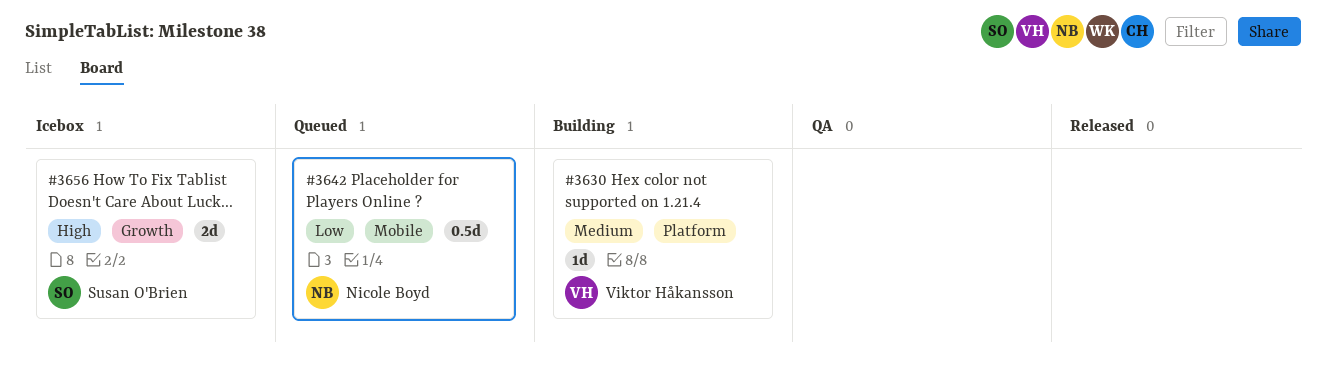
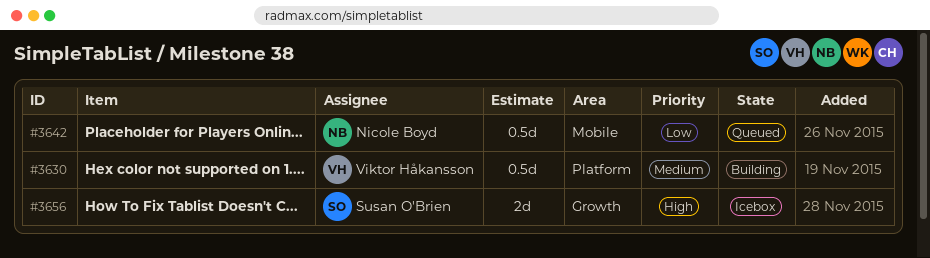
#3630, estimate: 1d -> 0.5d

